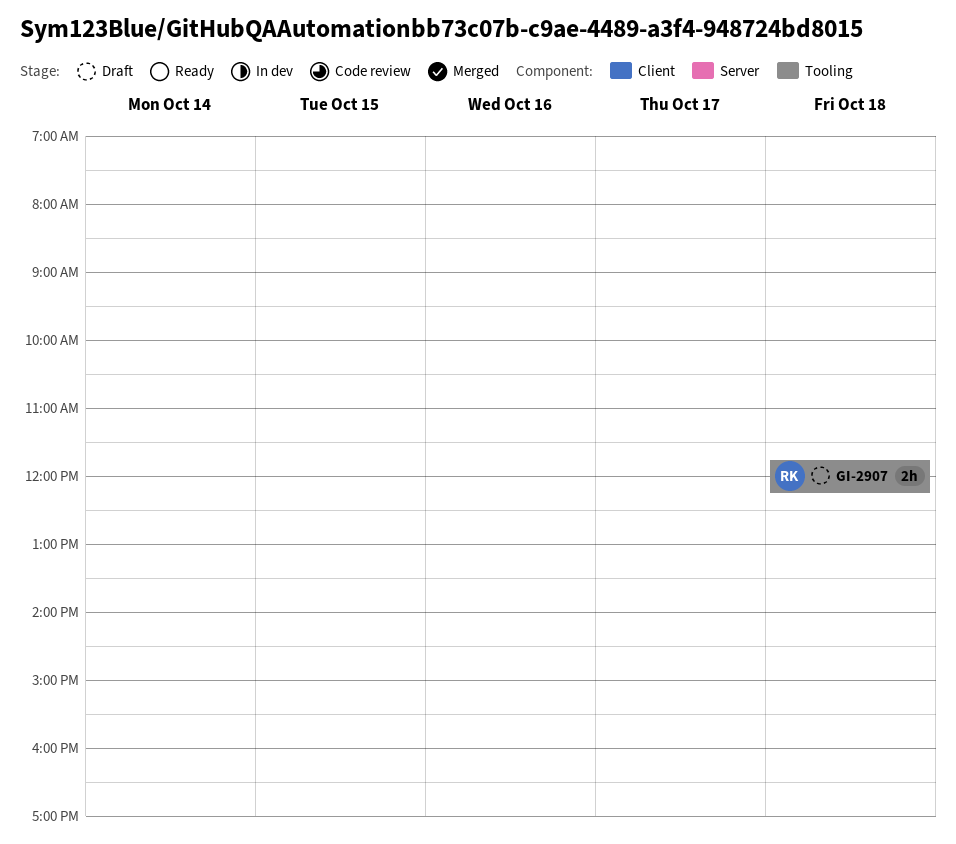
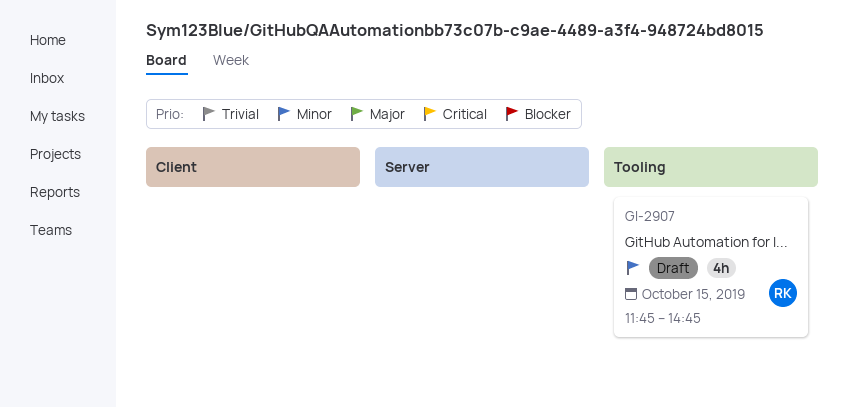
GI-2907, estimate: 2h -> 4h
GI-2907, day: Oct 18 -> Oct 15
GI-2907, ends: 12:15 -> 14:45

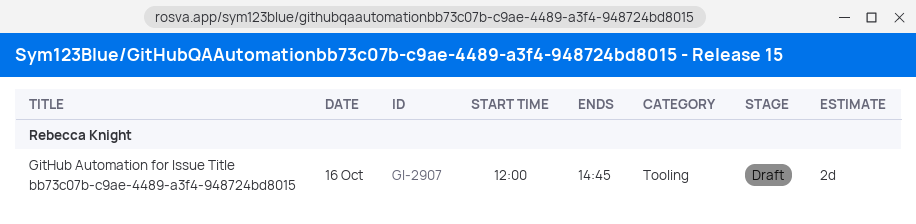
GI-2907, estimate: 4h -> 2d
GI-2907, day: Oct 15 -> Oct 16
GI-2907, begins: 11:45 -> 12:00

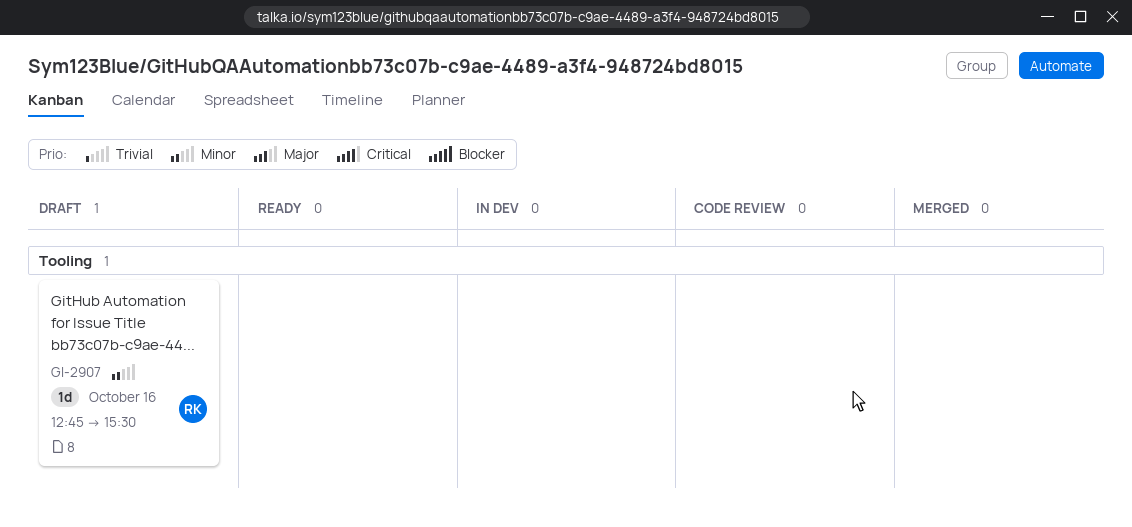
GI-2907, estimate: 2d -> 1d
GI-2907, begins: 12:00 -> 12:45
GI-2907, ends: 14:45 -> 15:30

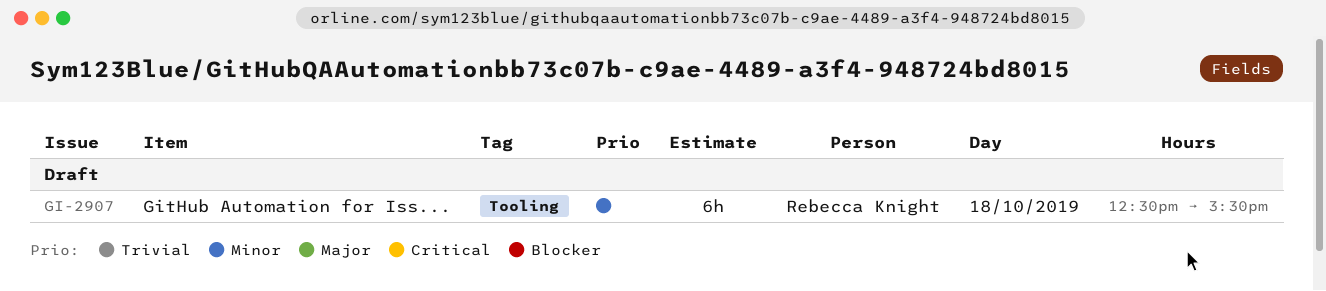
GI-2907, estimate: 1d -> 6h
GI-2907, day: Oct 16 -> Oct 18
GI-2907, begins: 12:45 -> 12:30

